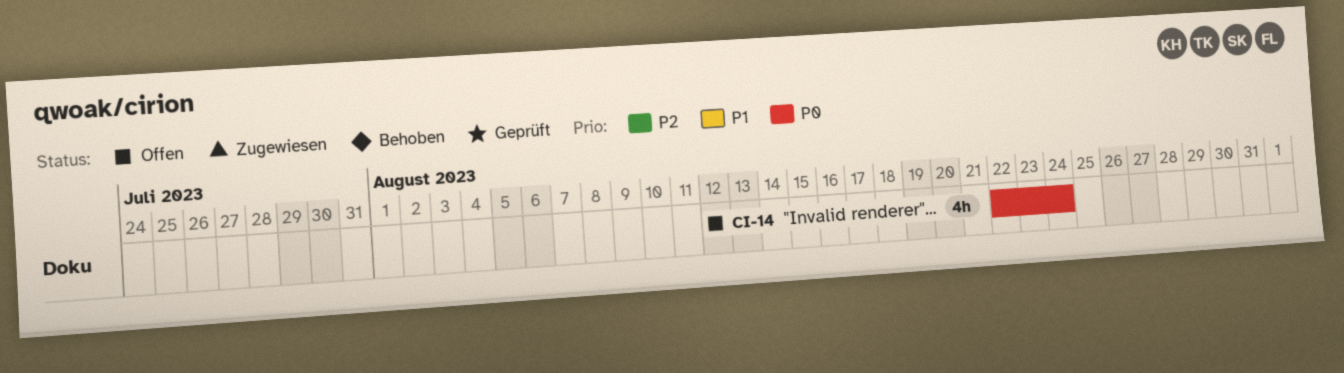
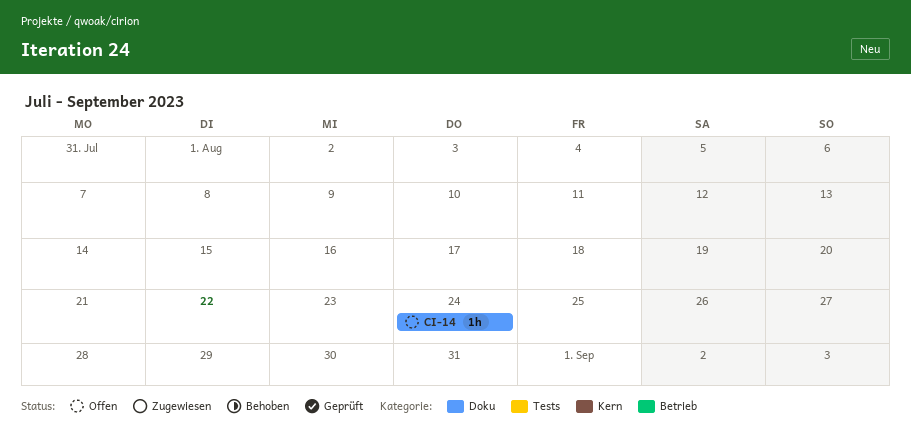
CI-14, estimate: 4h -> 1h
CI-14, start: Aug 22 -> Aug 24

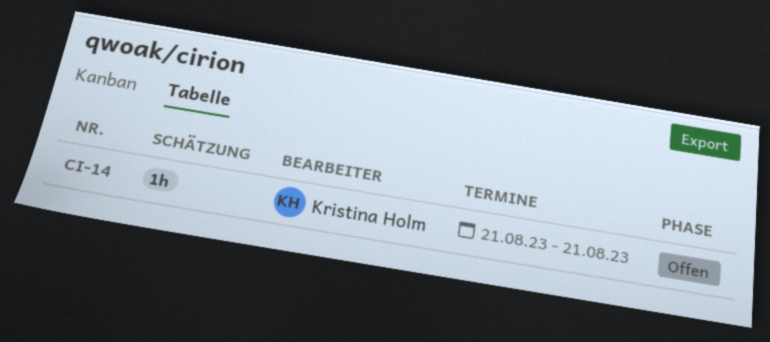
CI-14, start: Aug 24 -> Aug 21
CI-14, due: Aug 24 -> Aug 21

